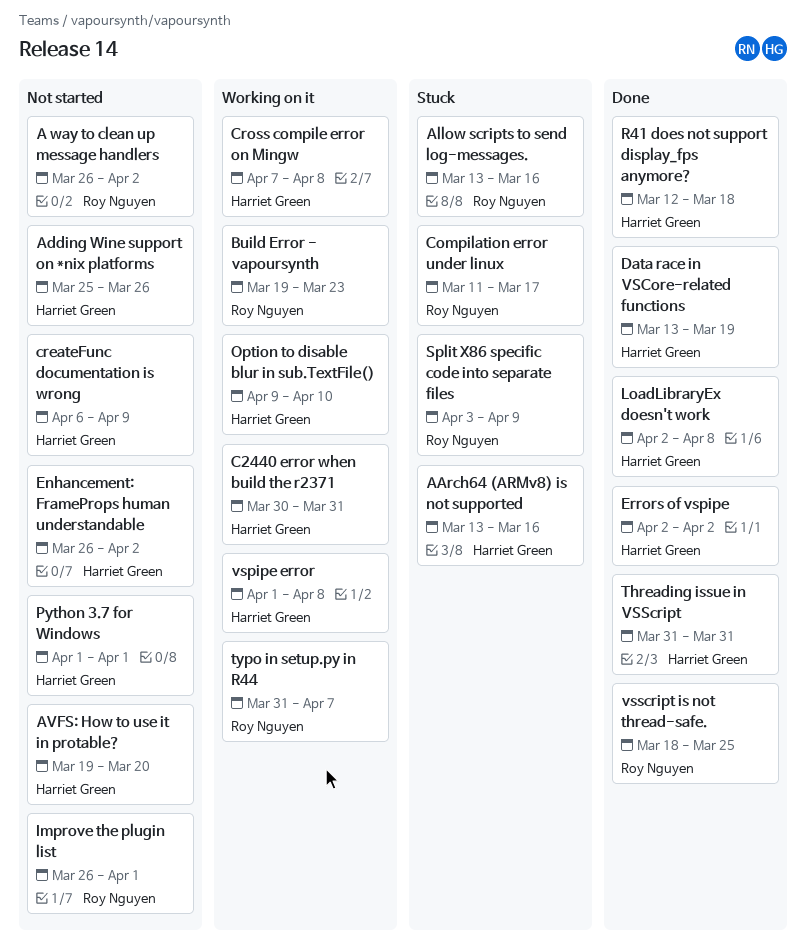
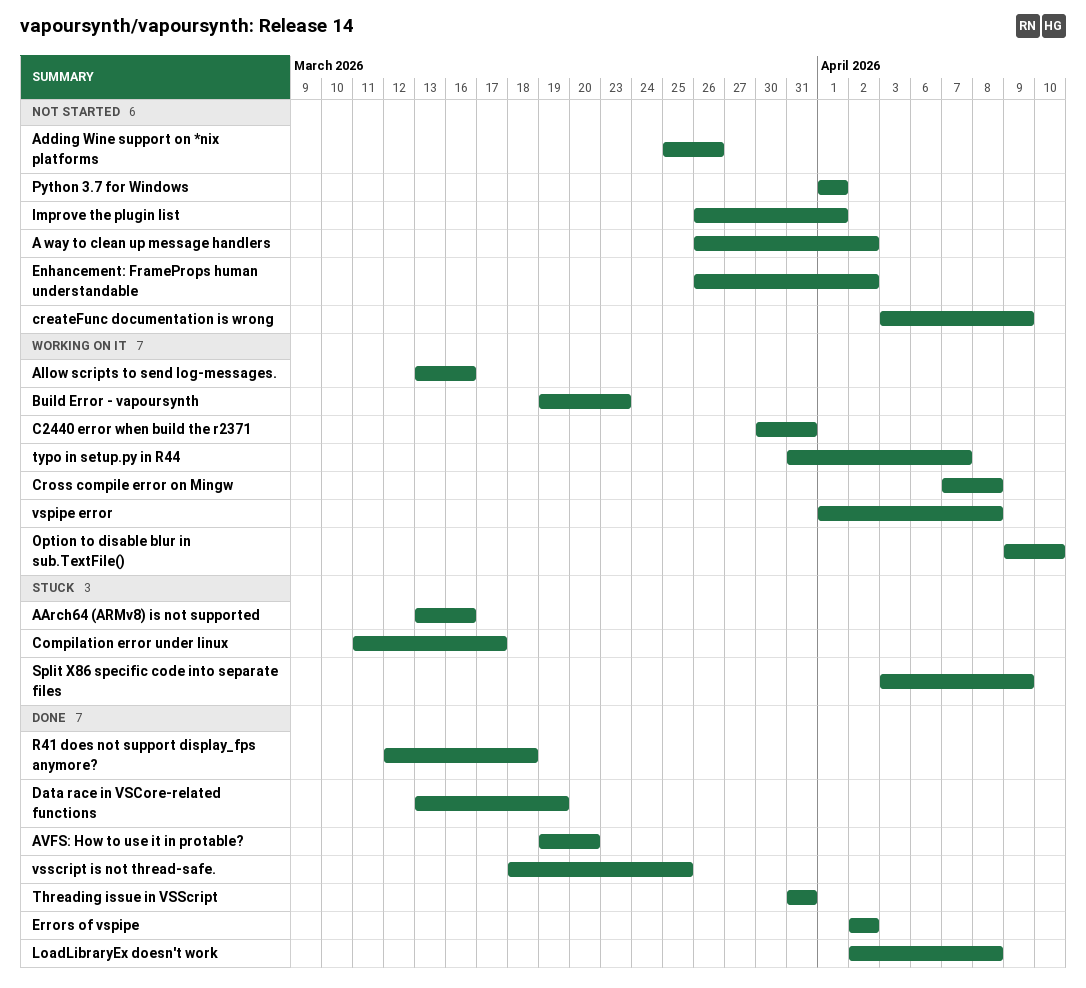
Allow scripts to send log-messages., status: Stuck -> Working on it
AVFS: How to use it in protable?, status: Not started -> Done
createFunc documentation is wrong, start: Apr 6 -> Apr 3

